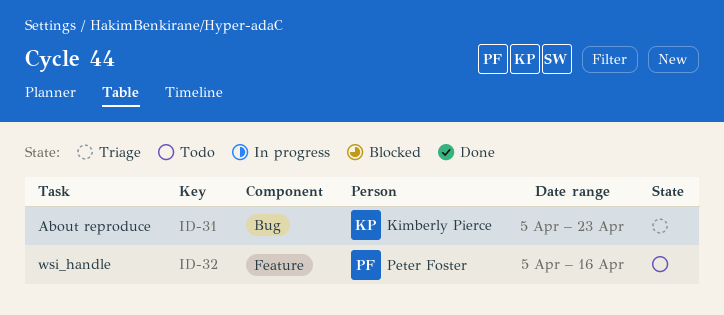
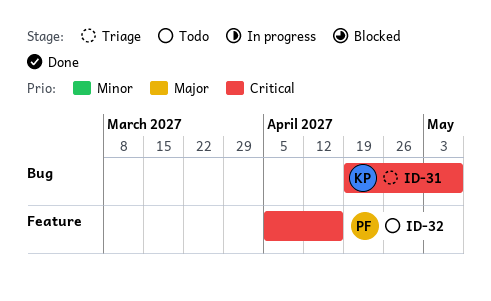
ID-31, start: Apr 5 -> Apr 19
ID-31, due: Apr 23 -> May 7

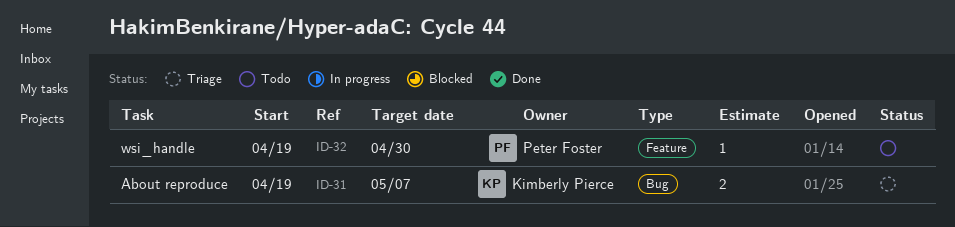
ID-32, start: Apr 5 -> Apr 19
ID-32, due: Apr 16 -> Apr 30

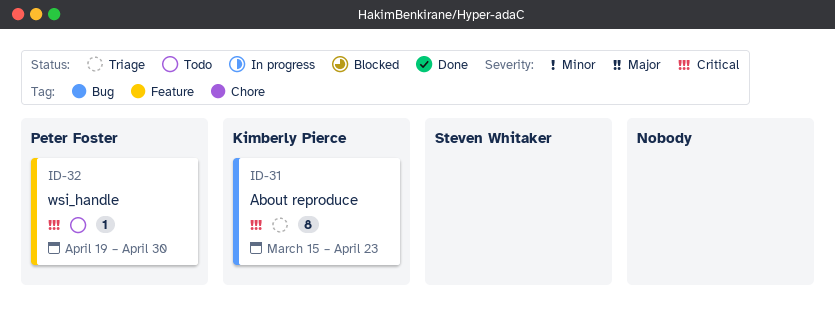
ID-31, estimate: 2 -> 8
ID-31, start: Apr 19 -> Mar 15
ID-31, due: May 7 -> Apr 23

